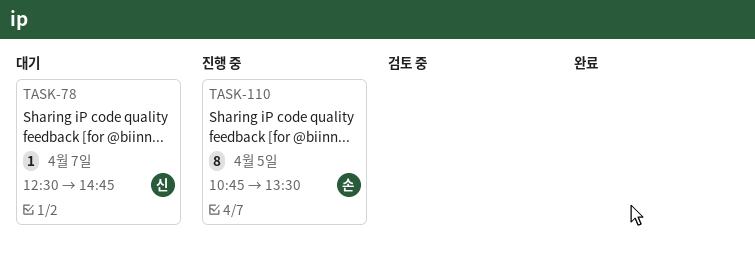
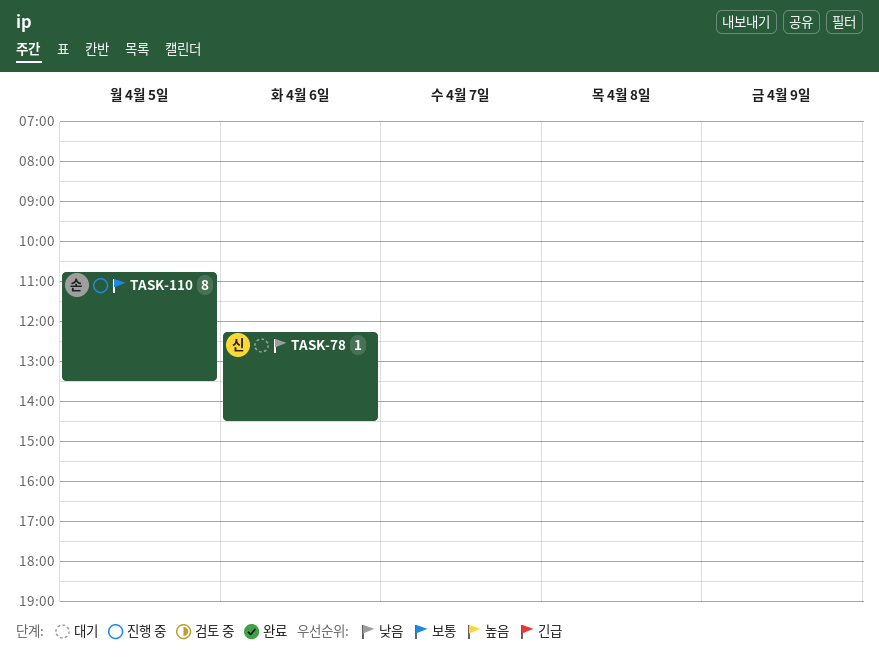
TASK-78, day: Apr 7 -> Apr 6
TASK-78, begins: 12:30 -> 12:15
TASK-78, ends: 14:45 -> 14:30

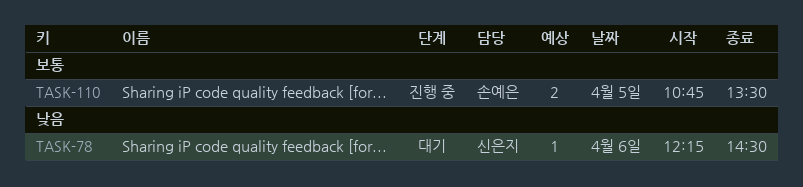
TASK-110, estimate: 8 -> 2

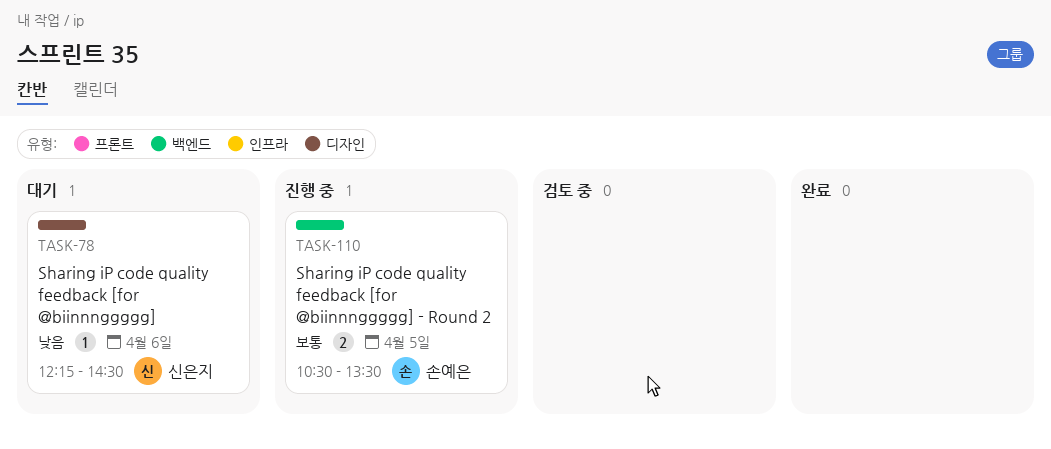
TASK-110, begins: 10:45 -> 10:30

